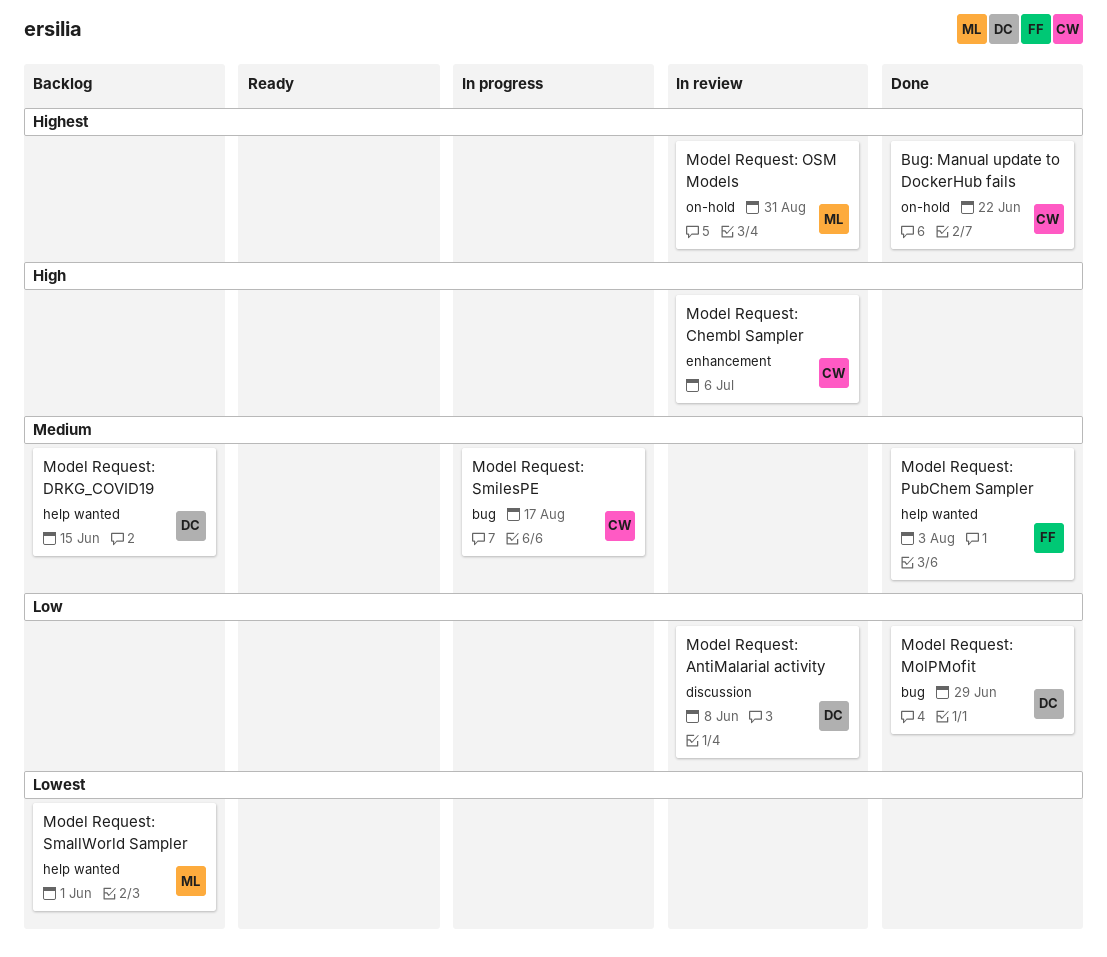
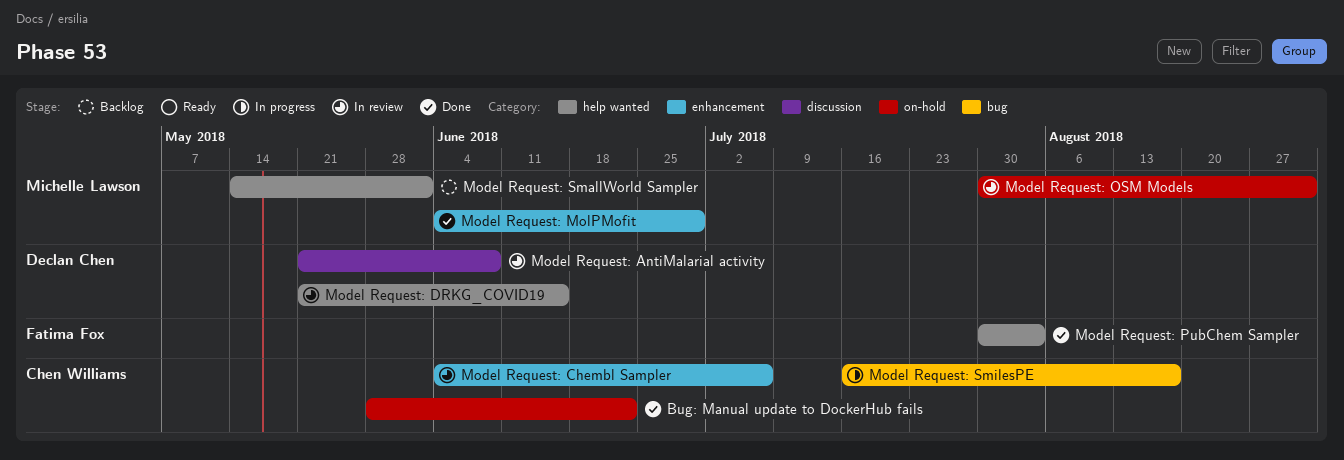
Model Request: DRKG_COVID19, status: Backlog -> In review
Model Request: MolPMofit, owner: Declan Chen -> Michelle Lawson
Model Request: MolPMofit, label: bug -> enhancement

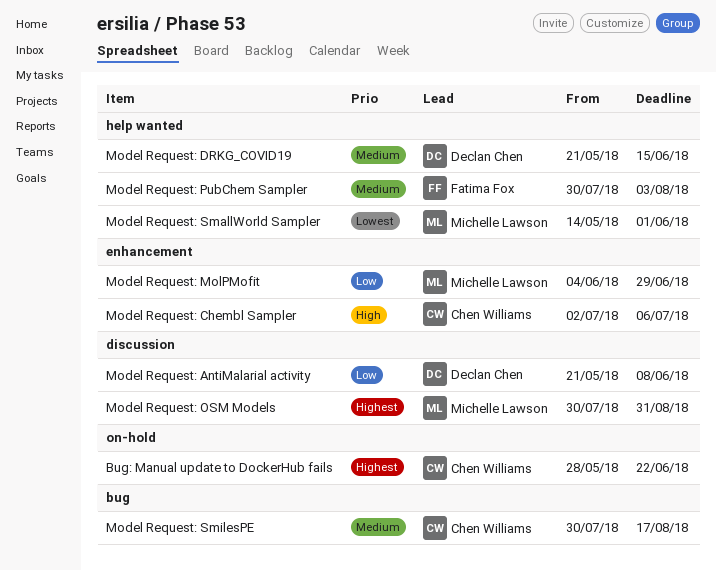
Model Request: Chembl Sampler, start: Jun 4 -> Jul 2
Model Request: OSM Models, label: on-hold -> discussion
Model Request: SmilesPE, start: Jul 16 -> Jul 30

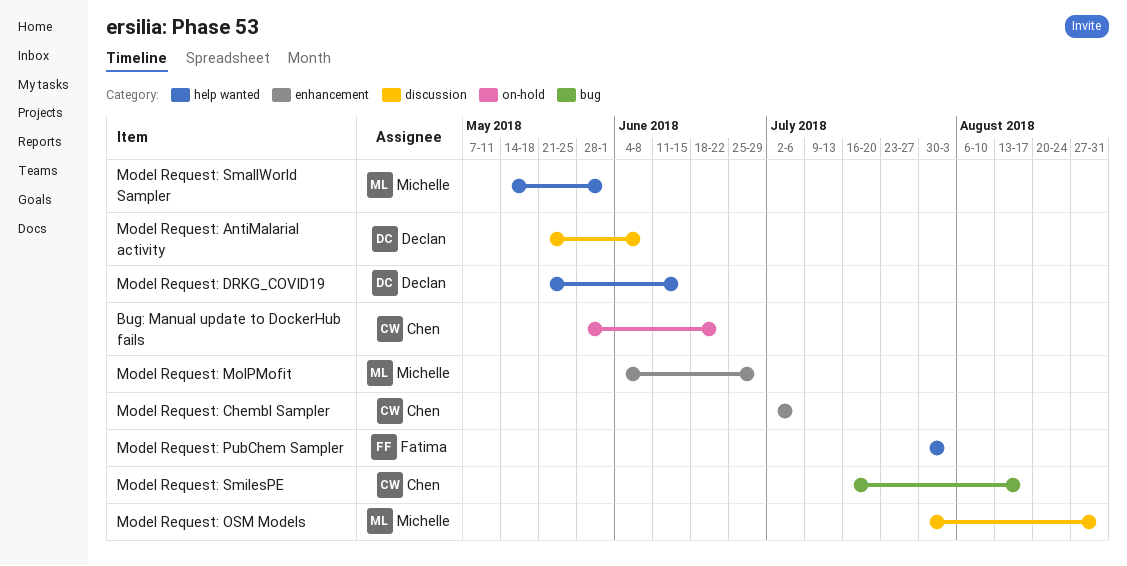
Model Request: SmilesPE, start: Jul 30 -> Jul 16

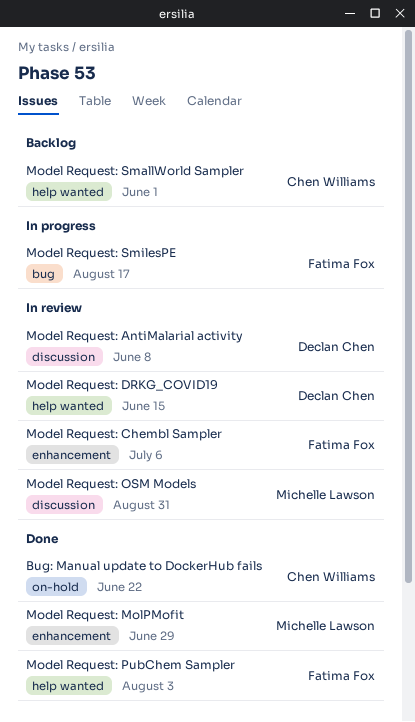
Model Request: Chembl Sampler, owner: Chen Williams -> Fatima Fox
Model Request: SmallWorld Sampler, owner: Michelle Lawson -> Chen Williams
Model Request: SmilesPE, owner: Chen Williams -> Fatima Fox

